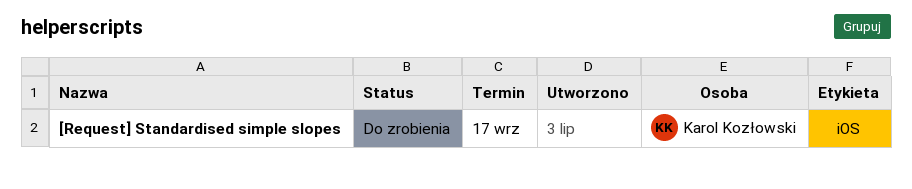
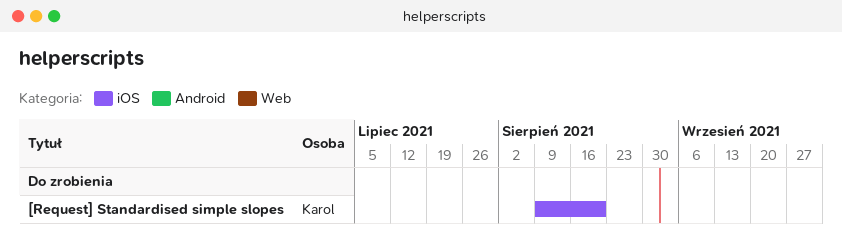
[Request] Standardised simple slopes, due: Sep 17 -> Aug 20

